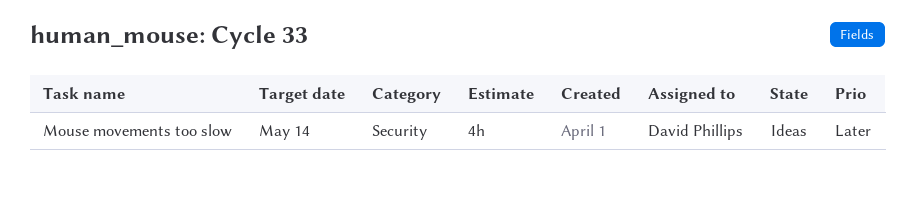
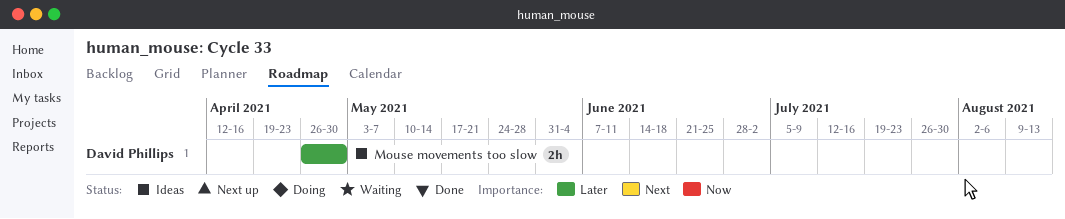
Mouse movements too slow, estimate: 4h -> 2h
Mouse movements too slow, due: May 14 -> Apr 30

